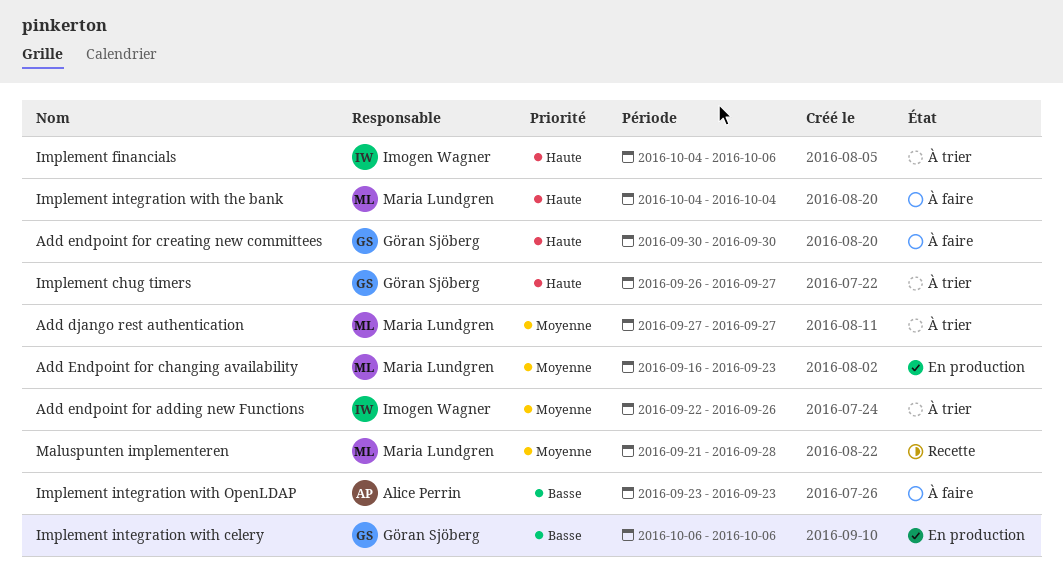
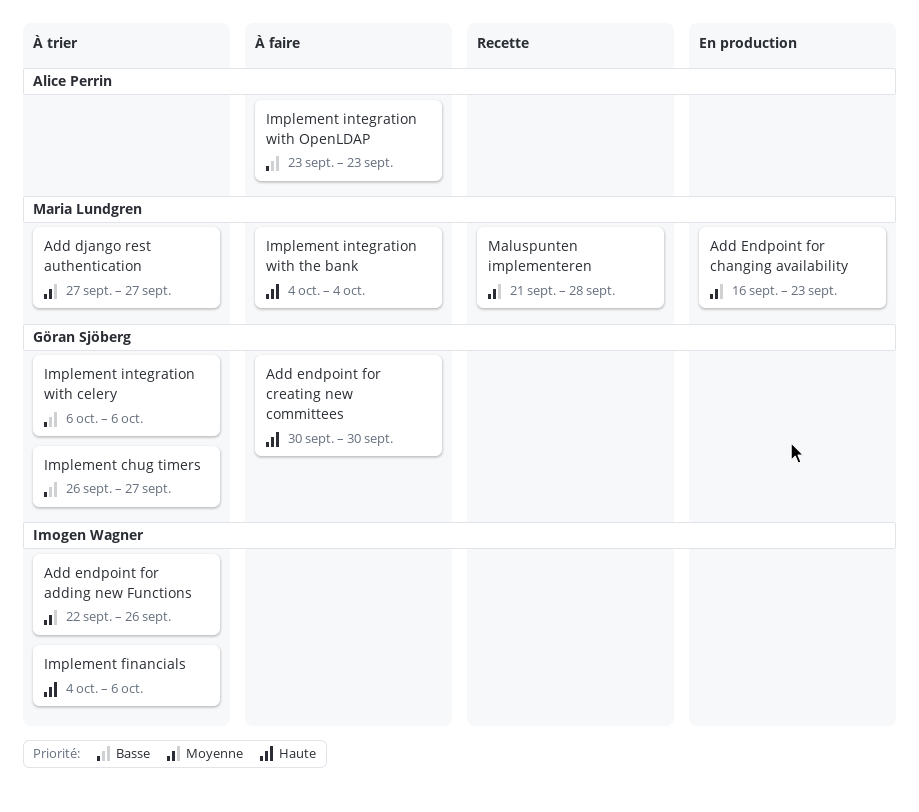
Implement chug timers, priority: Haute -> Basse
Implement integration with celery, status: En production -> À trier

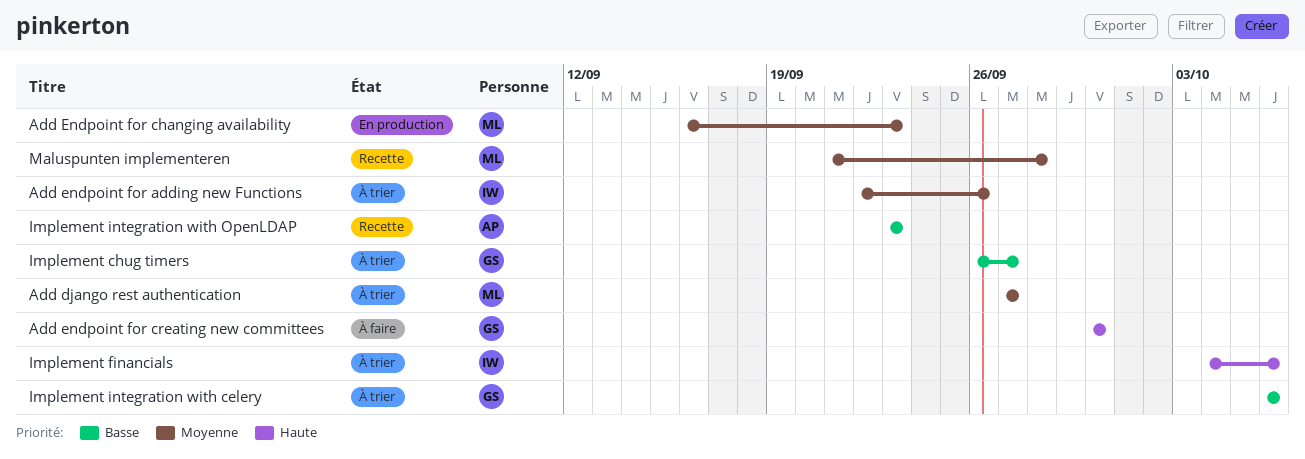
Implement integration with OpenLDAP, status: À faire -> Recette
Implement integration with the bank: present -> none

